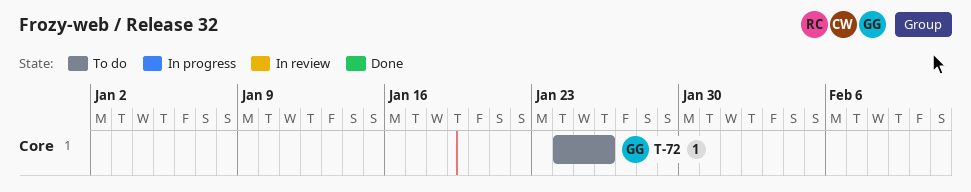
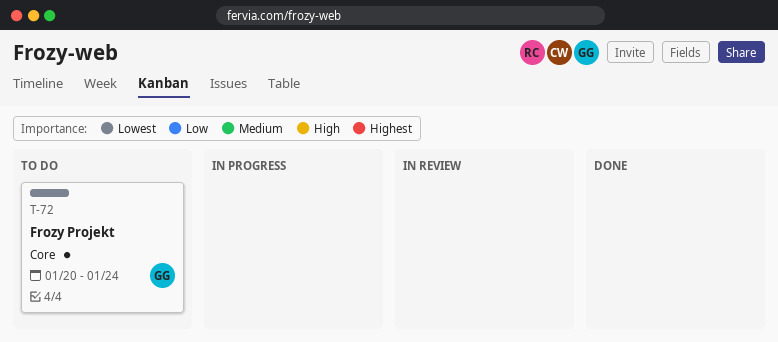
T-72, start: Jan 24 -> Jan 20
T-72, due: Jan 26 -> Jan 24

